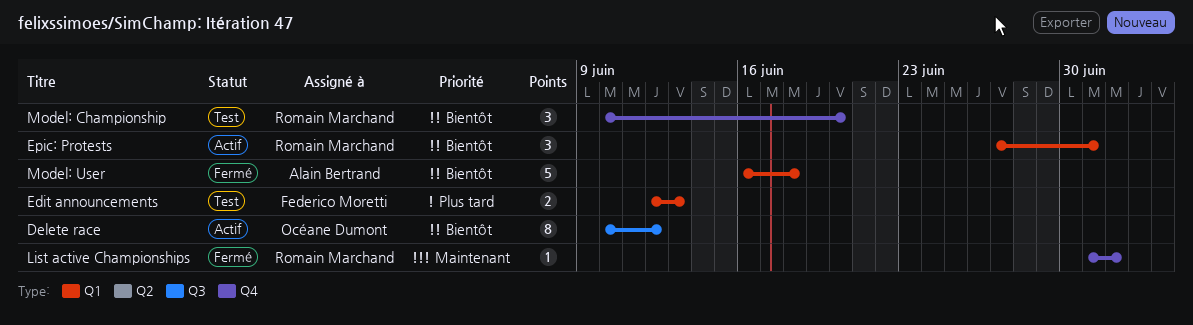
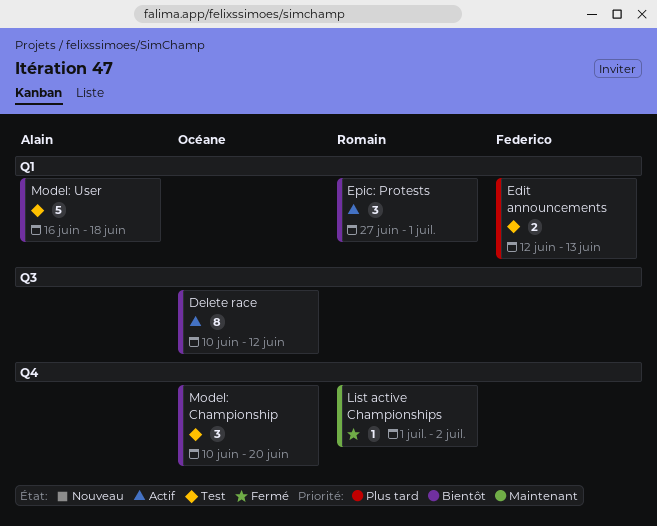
Model: Championship, owner: Romain Marchand -> Océane Dumont
Model: User, status: Fermé -> Test

